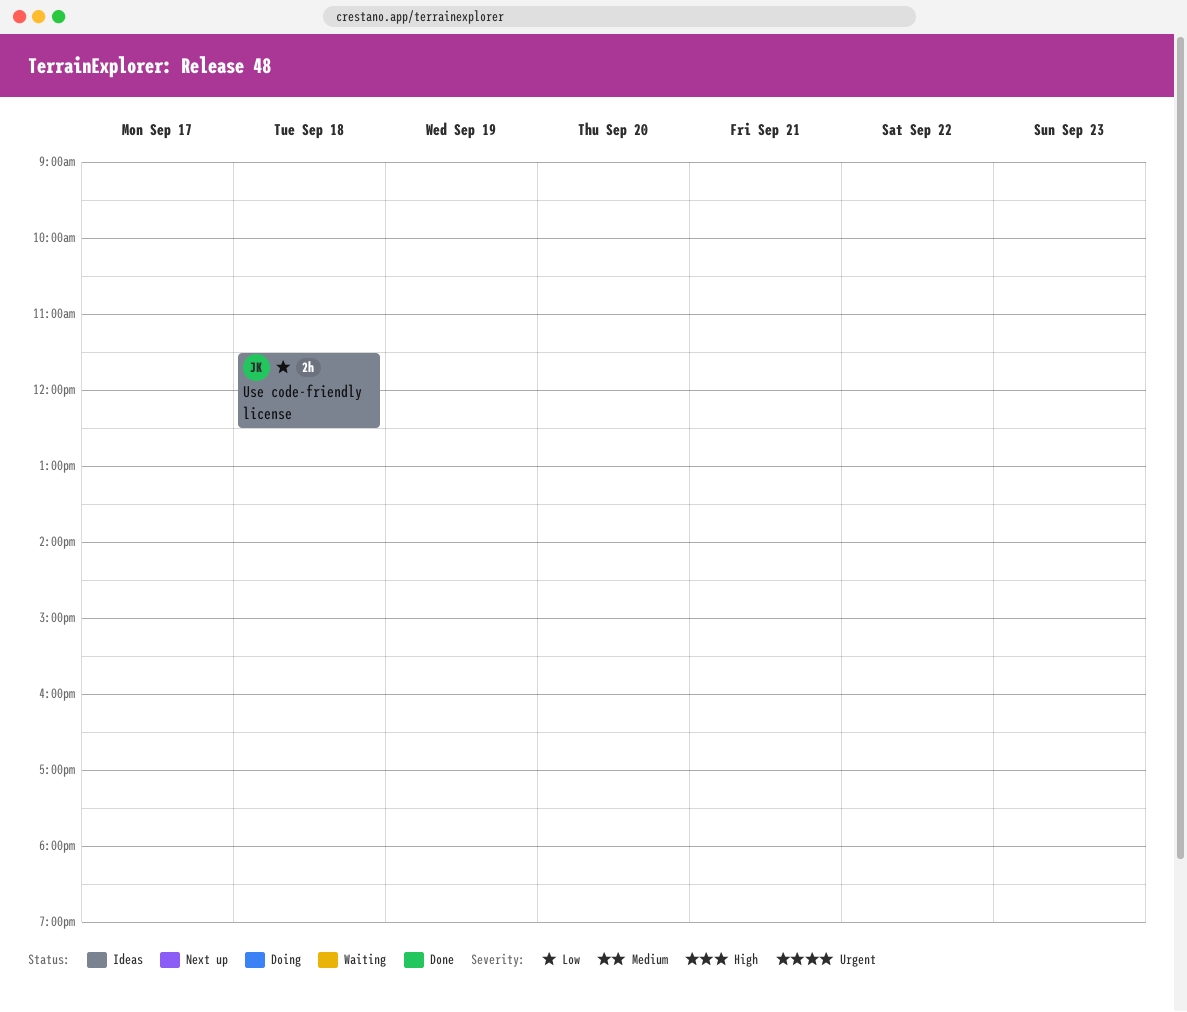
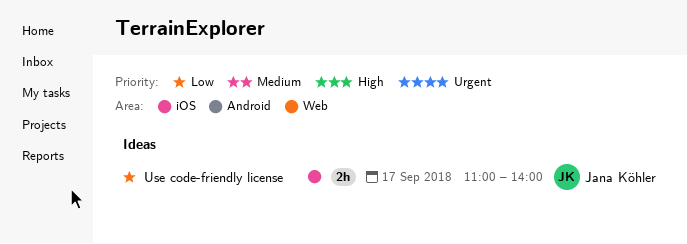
Use code-friendly license, day: Sep 18 -> Sep 17
Use code-friendly license, begins: 11:30 -> 11:00
Use code-friendly license, ends: 12:30 -> 14:00

